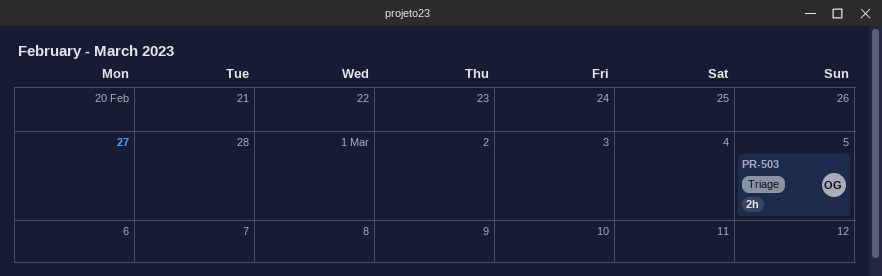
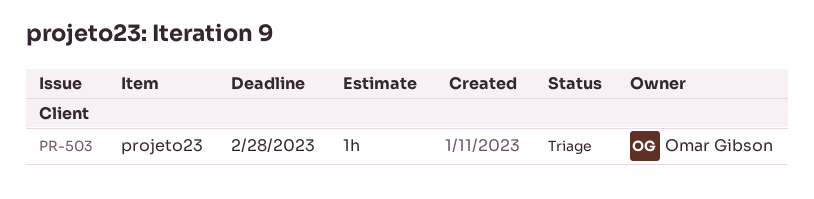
PR-503, estimate: 2h -> 1h
PR-503, due: Mar 5 -> Feb 28

